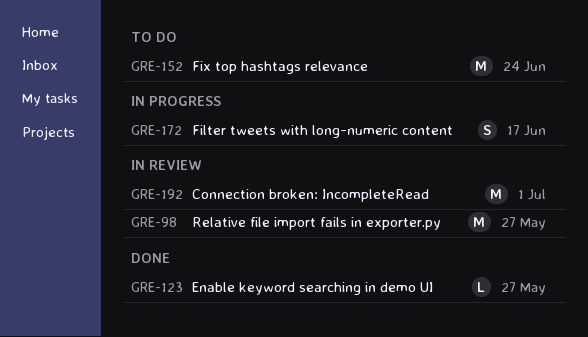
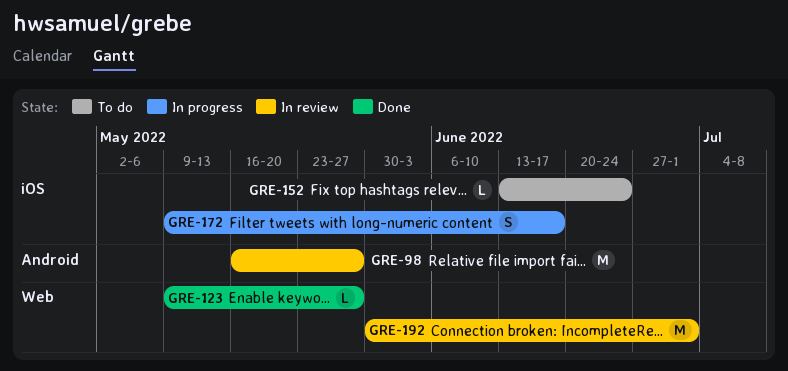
GRE-152, estimate: M -> L

